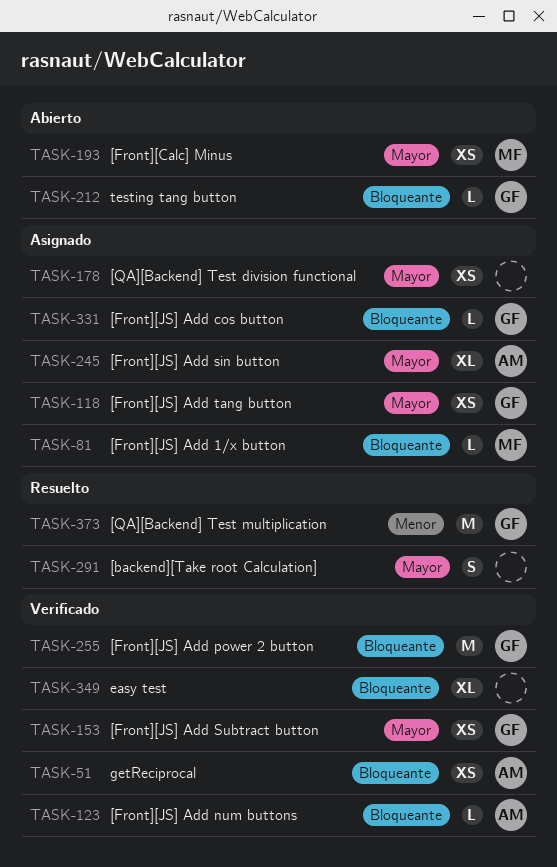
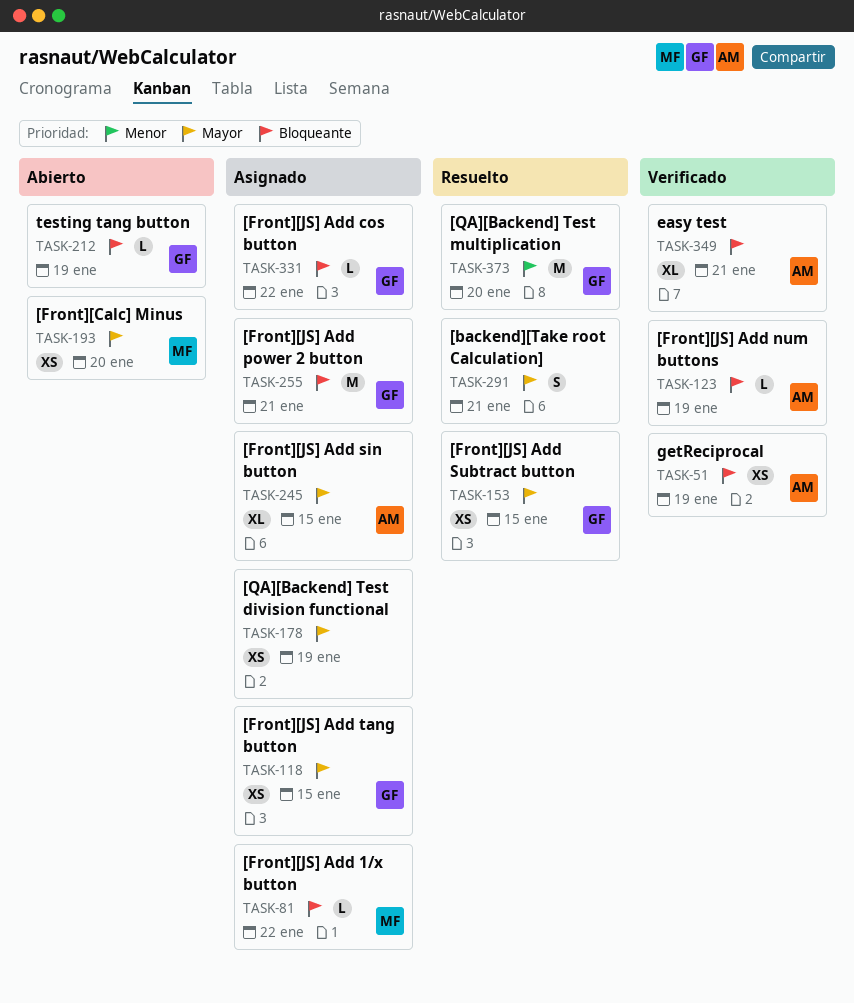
TASK-153, status: Verificado -> Resuelto
TASK-255, status: Verificado -> Asignado
TASK-349, owner: none -> AM

